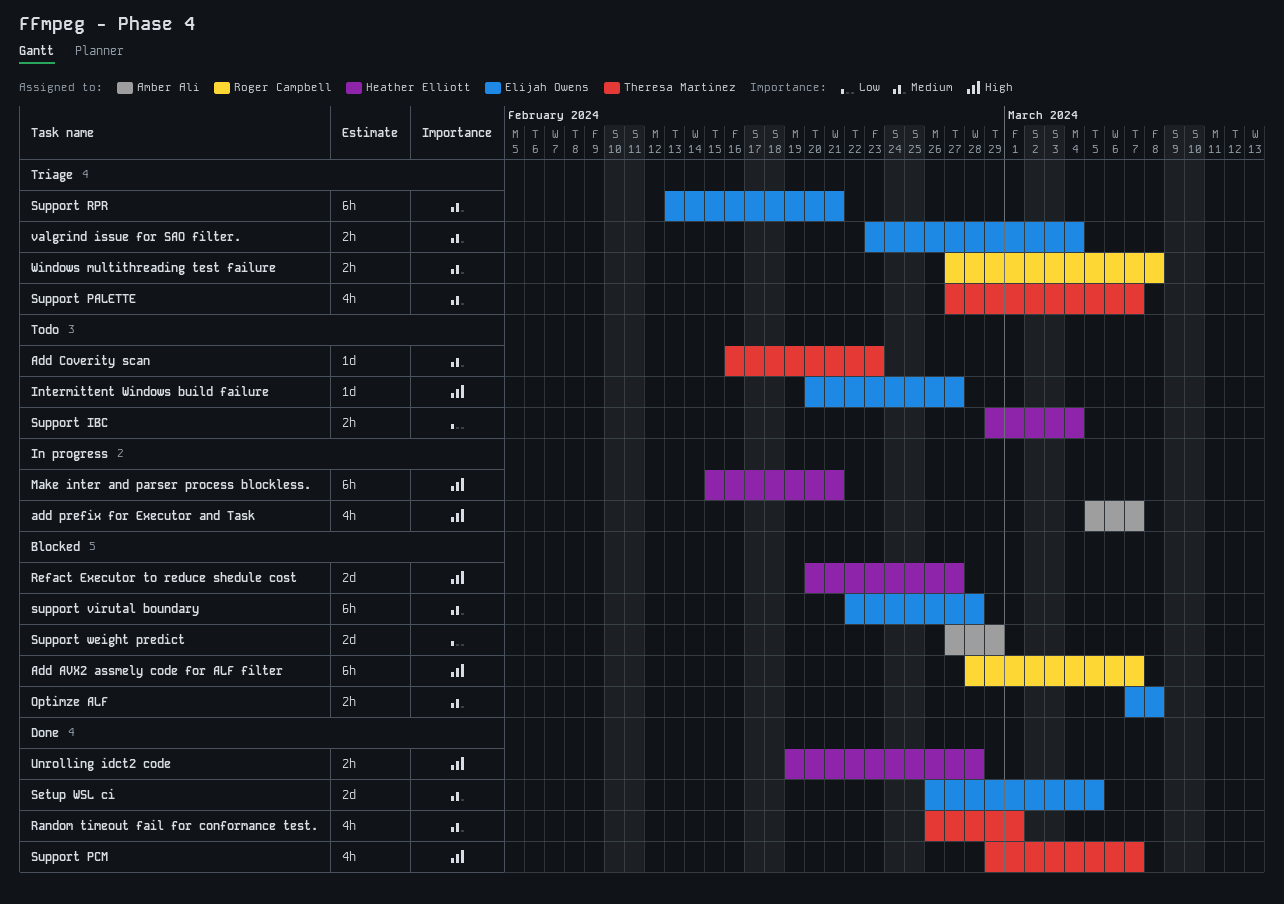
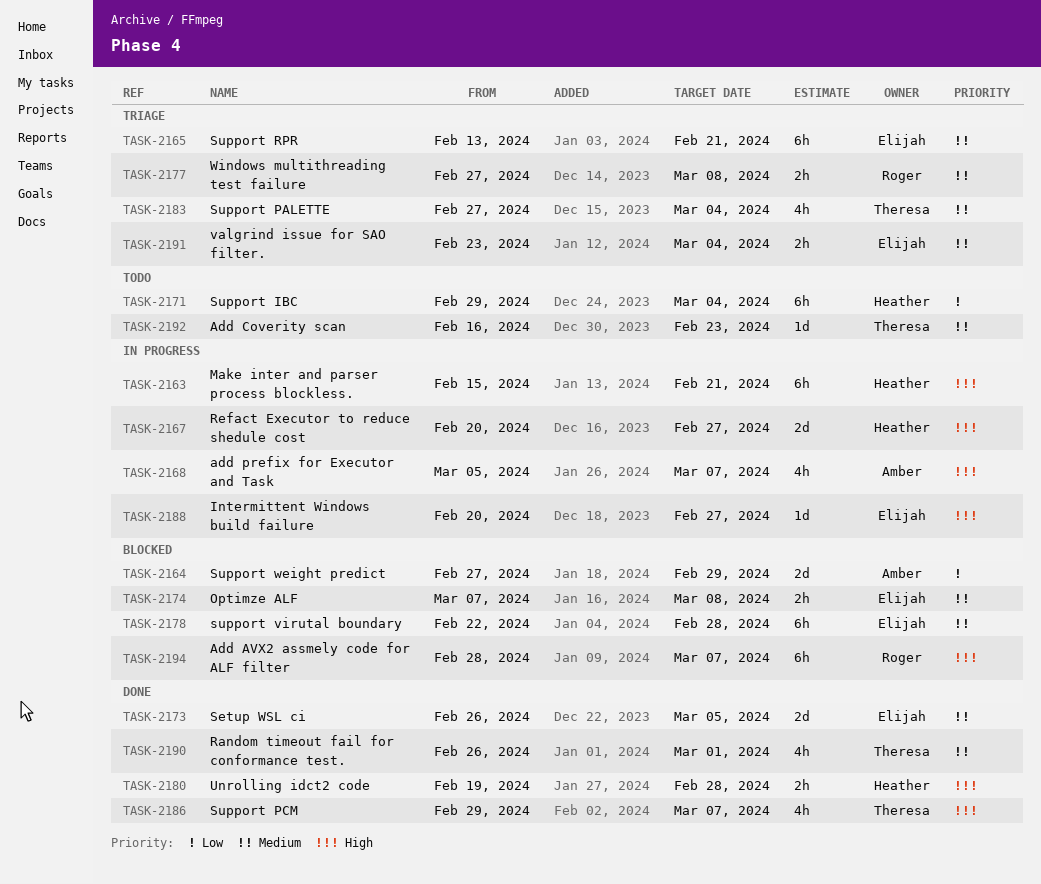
Intermittent Windows build failure, status: Todo -> In progress
Refact Executor to reduce shedule cost, status: Blocked -> In progress
Support IBC, estimate: 2h -> 6h
Support PALETTE, due: Mar 7 -> Mar 4

